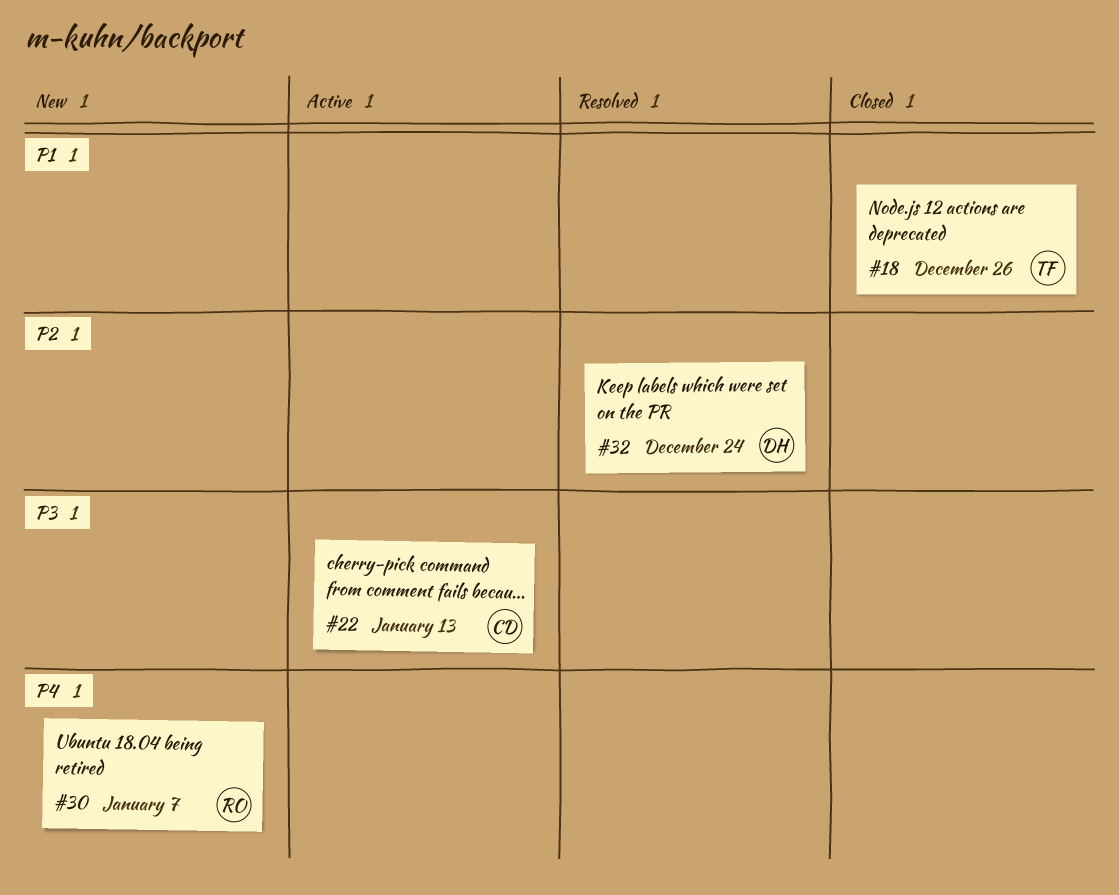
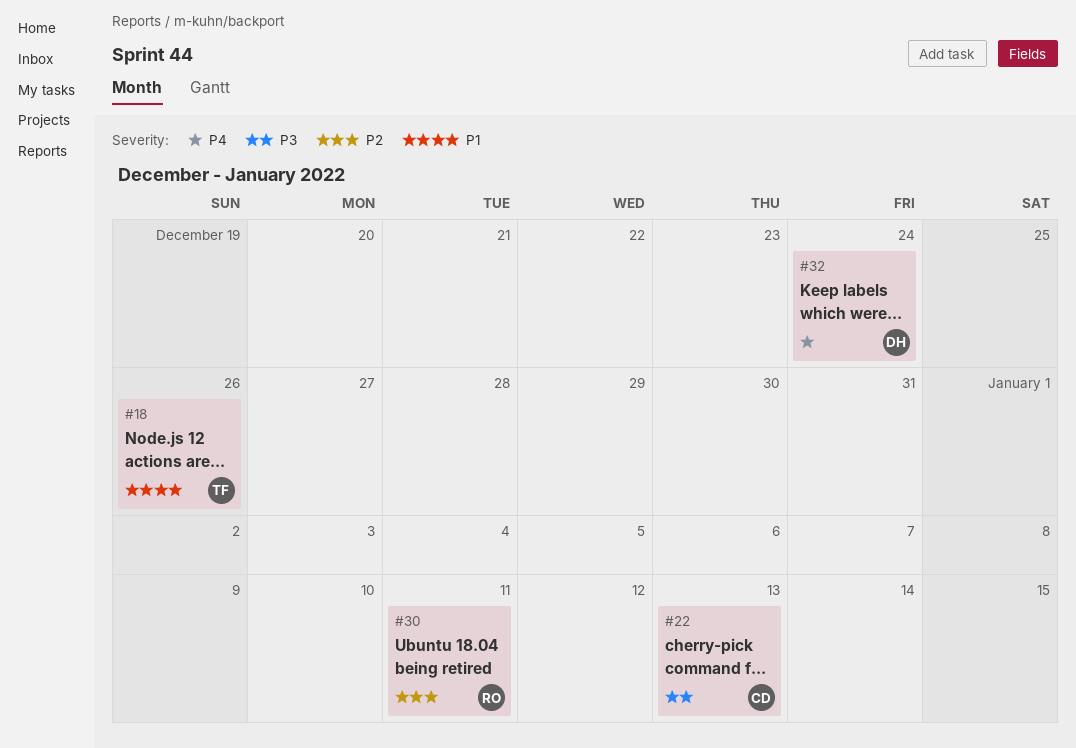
#30, priority: P4 -> P2
#30, due: Jan 7 -> Jan 11
#32, priority: P2 -> P4

